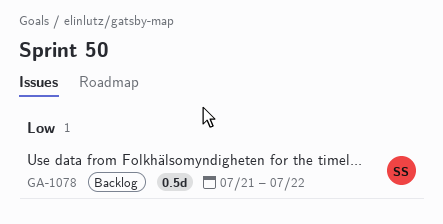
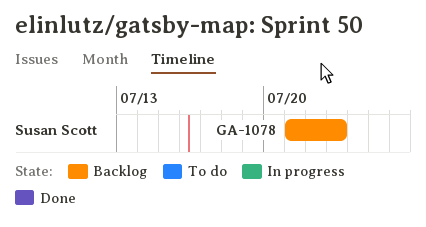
GA-1078, due: Jul 22 -> Jul 23

